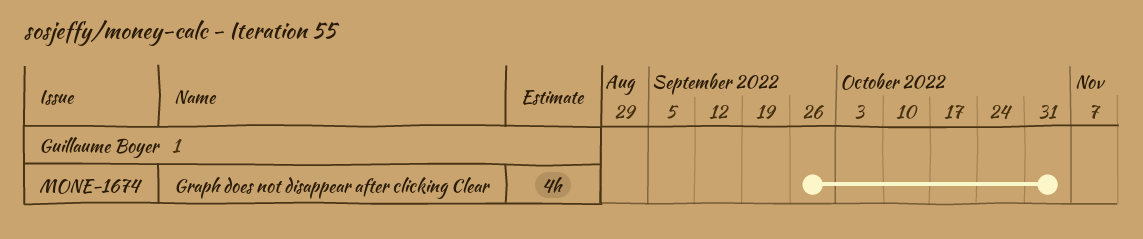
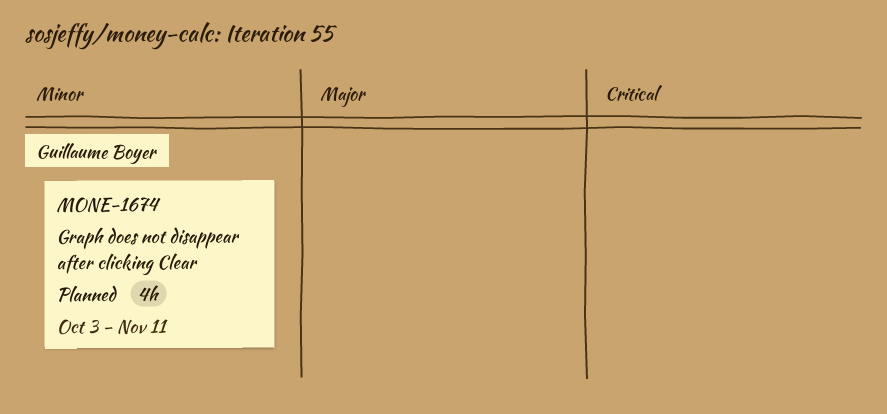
MONE-1674, start: Sep 26 -> Oct 3
MONE-1674, due: Nov 4 -> Nov 11

